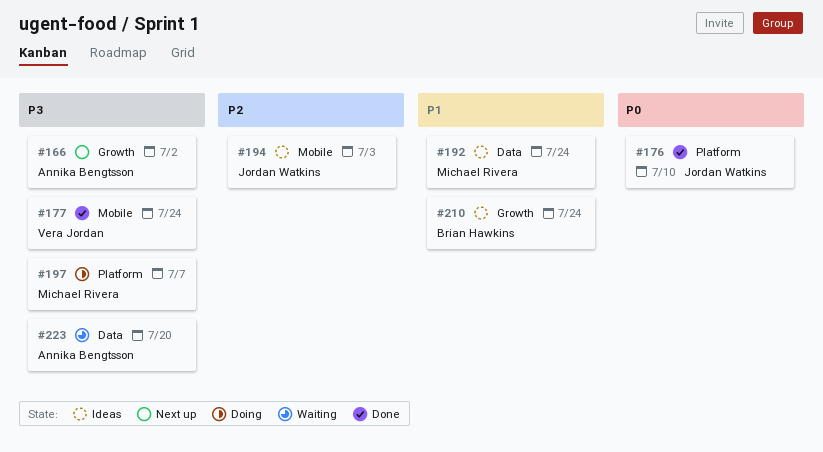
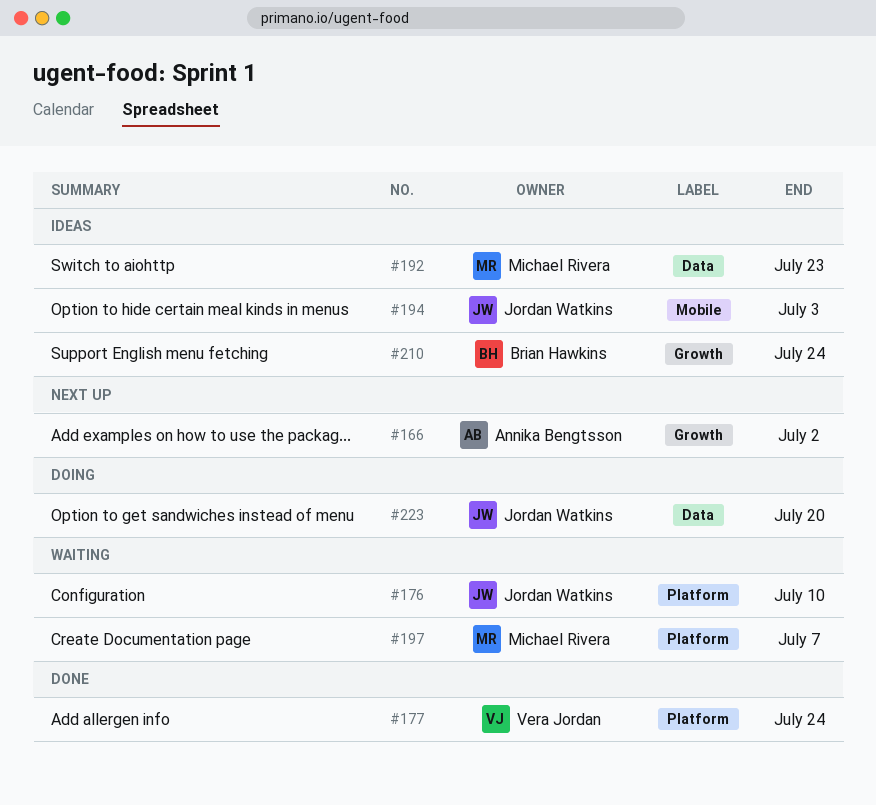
#176, status: Done -> Waiting
#177, label: Mobile -> Platform
#192, due: Jul 24 -> Jul 23
#197, status: Doing -> Waiting
#223, status: Waiting -> Doing
#223, owner: Annika Bengtsson -> Jordan Watkins

